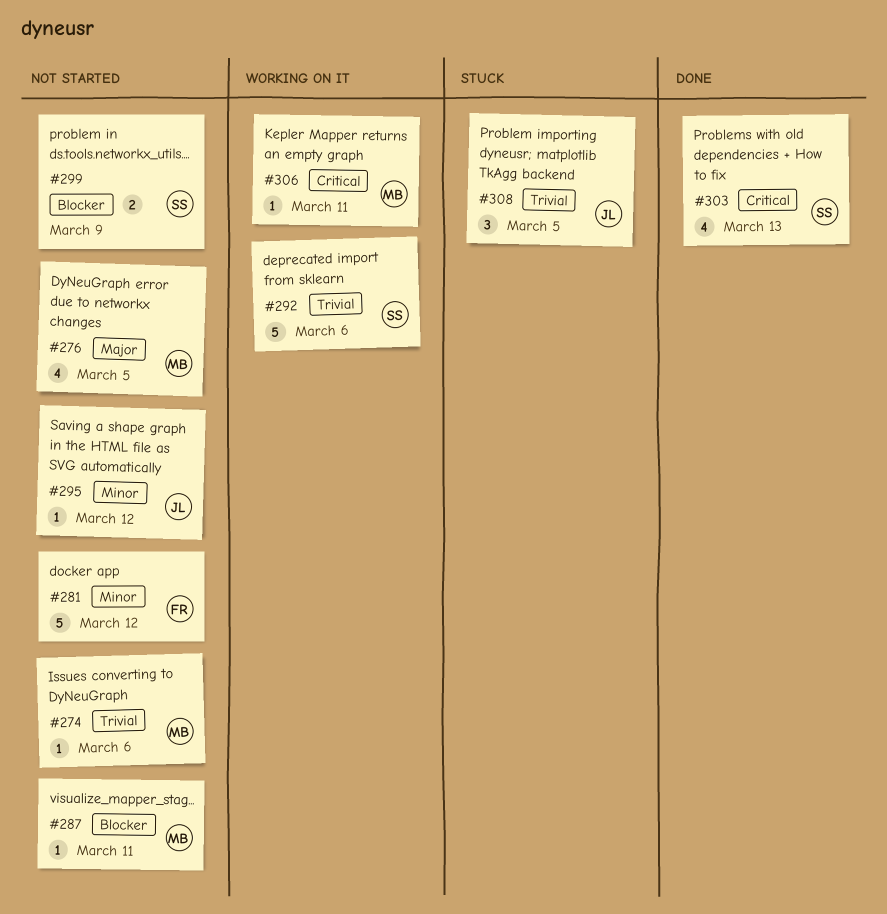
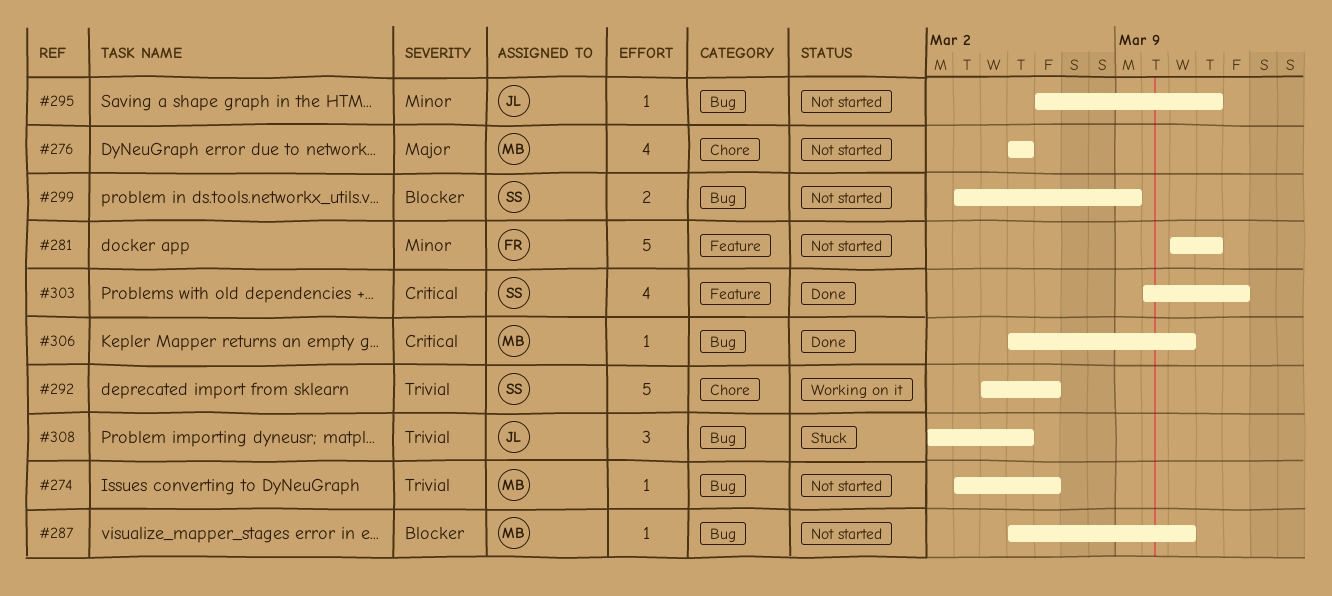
#306, status: Working on it -> Done

